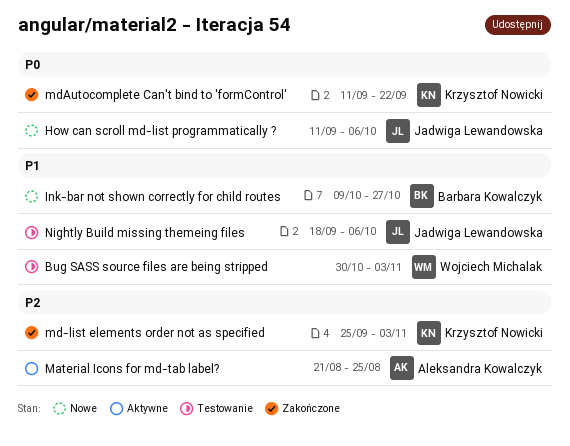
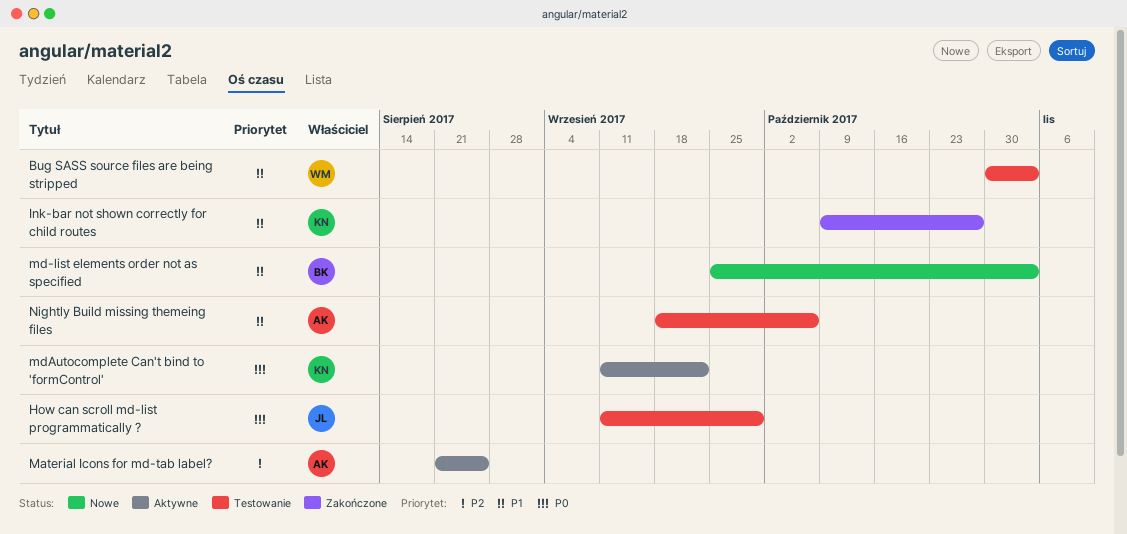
How can scroll md-list programmatically ?, status: Nowe -> Testowanie
How can scroll md-list programmatically ?, due: Oct 6 -> Sep 29
Ink-bar not shown correctly for child routes, status: Nowe -> Zakończone
Ink-bar not shown correctly for child routes, owner: Barbara Kowalczyk -> Krzysztof Nowicki
md-list elements order not as specified, status: Zakończone -> Nowe
md-list elements order not as specified, owner: Krzysztof Nowicki -> Barbara Kowalczyk
md-list elements order not as specified, priority: P2 -> P1
mdAutocomplete Can't bind to 'formControl', status: Zakończone -> Aktywne
Nightly Build missing themeing files, owner: Jadwiga Lewandowska -> Aleksandra Kowalczyk

